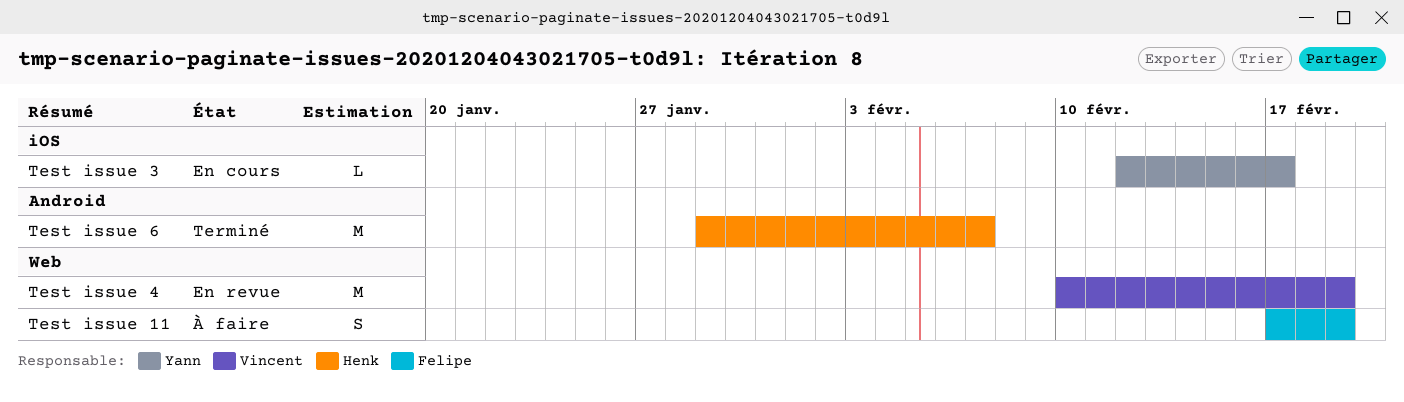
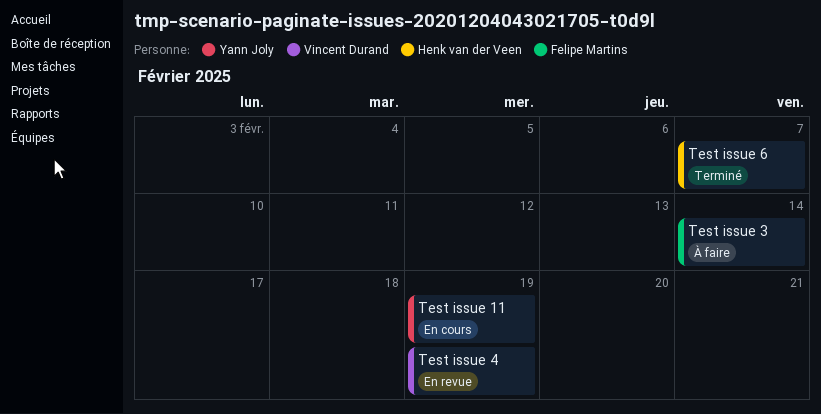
Test issue 11, status: À faire -> En cours
Test issue 11, owner: Felipe Martins -> Yann Joly
Test issue 3, status: En cours -> À faire
Test issue 3, owner: Yann Joly -> Felipe Martins
Test issue 3, due: Feb 17 -> Feb 14

